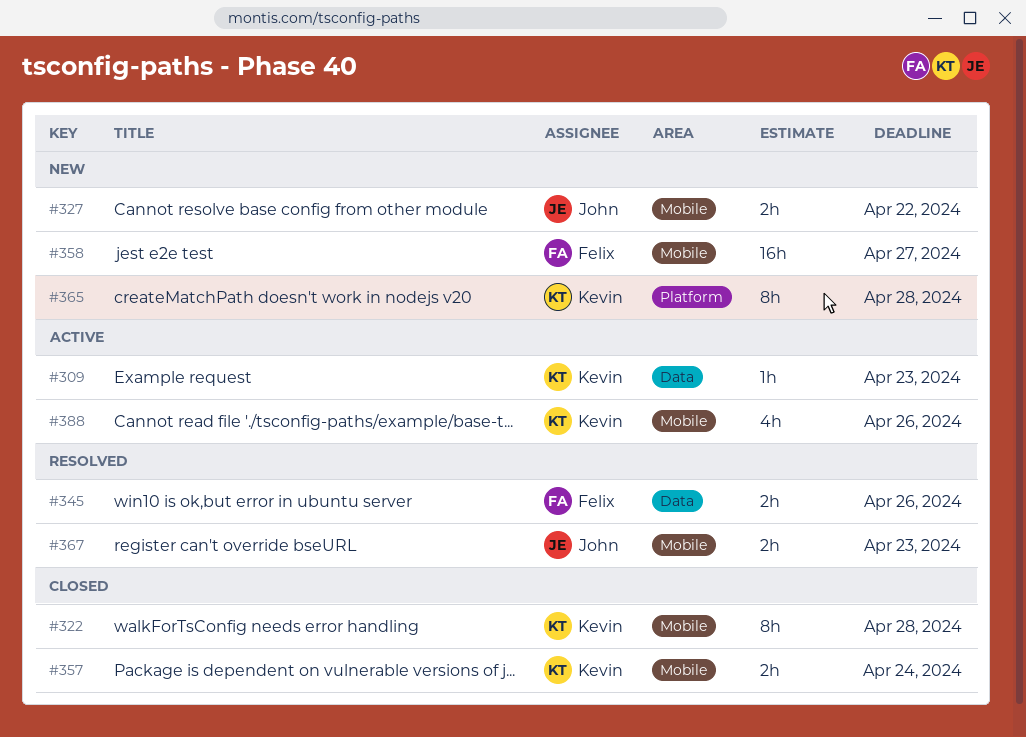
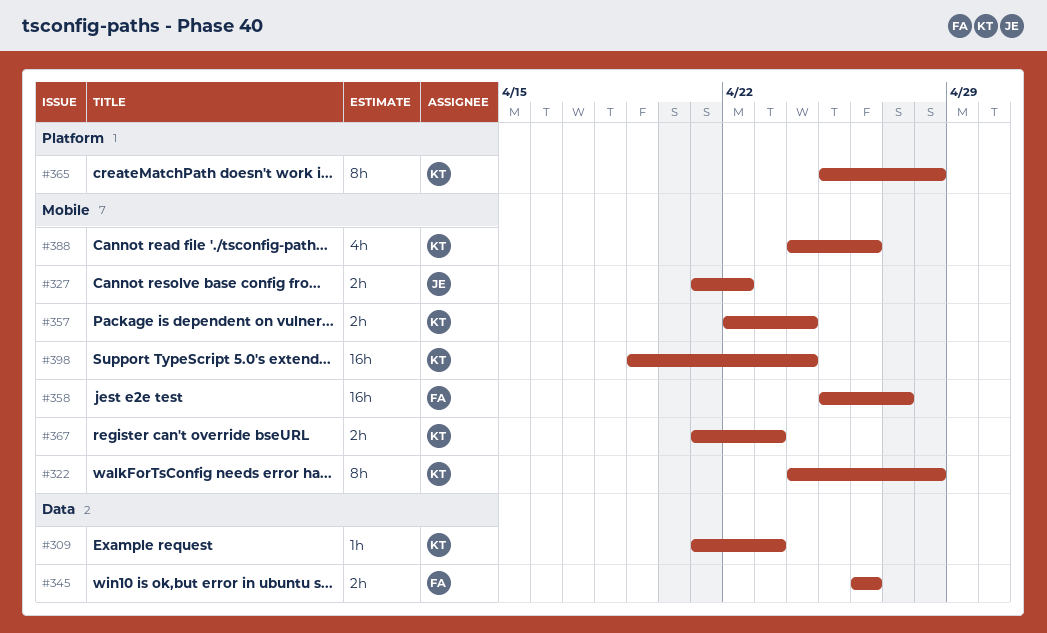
#367, owner: John -> Kevin
#398: none -> present

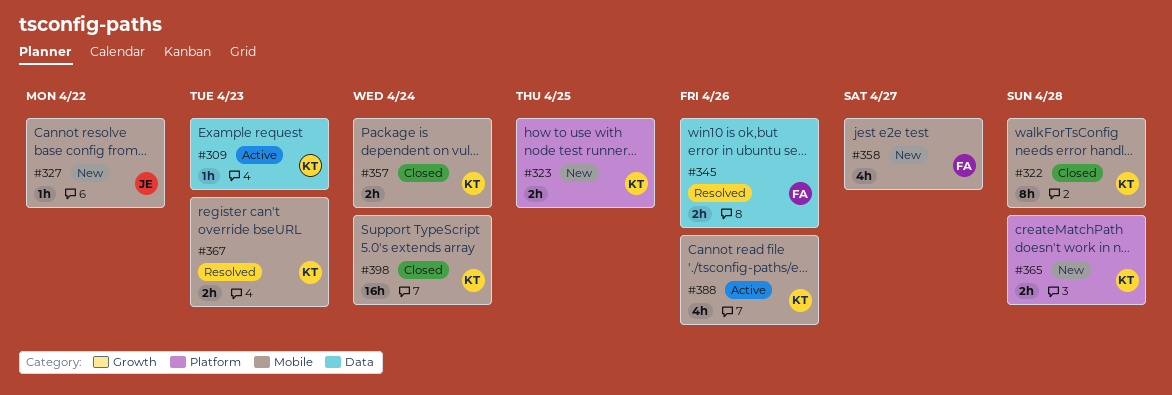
#323: none -> present
#327, estimate: 2h -> 1h
#358, estimate: 16h -> 4h
#365, estimate: 8h -> 2h

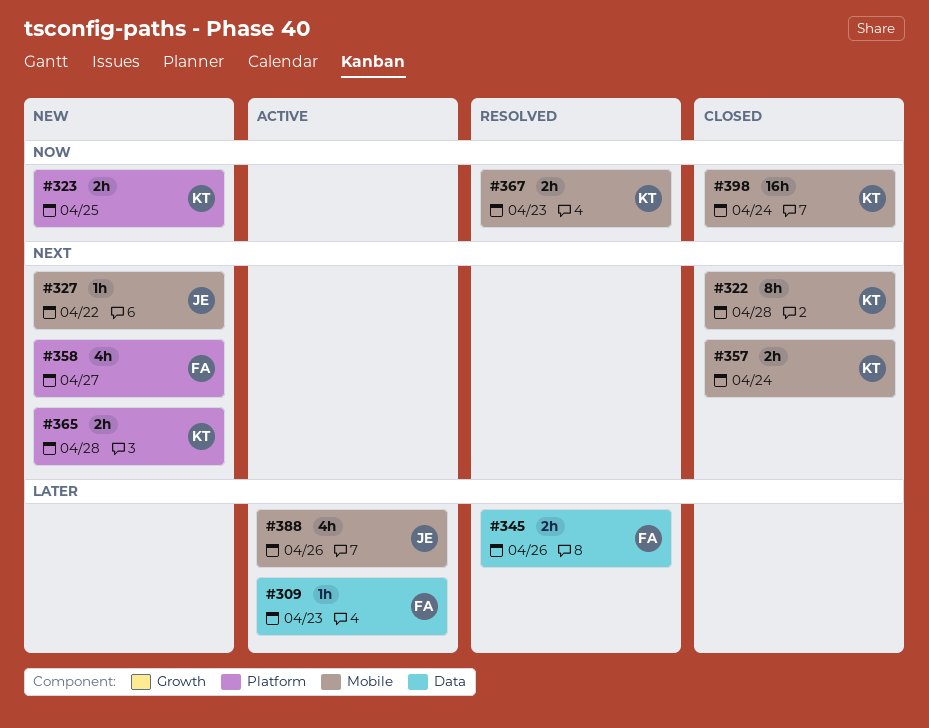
#309, owner: KT -> FA
#358, label: Mobile -> Platform
#388, owner: KT -> JE

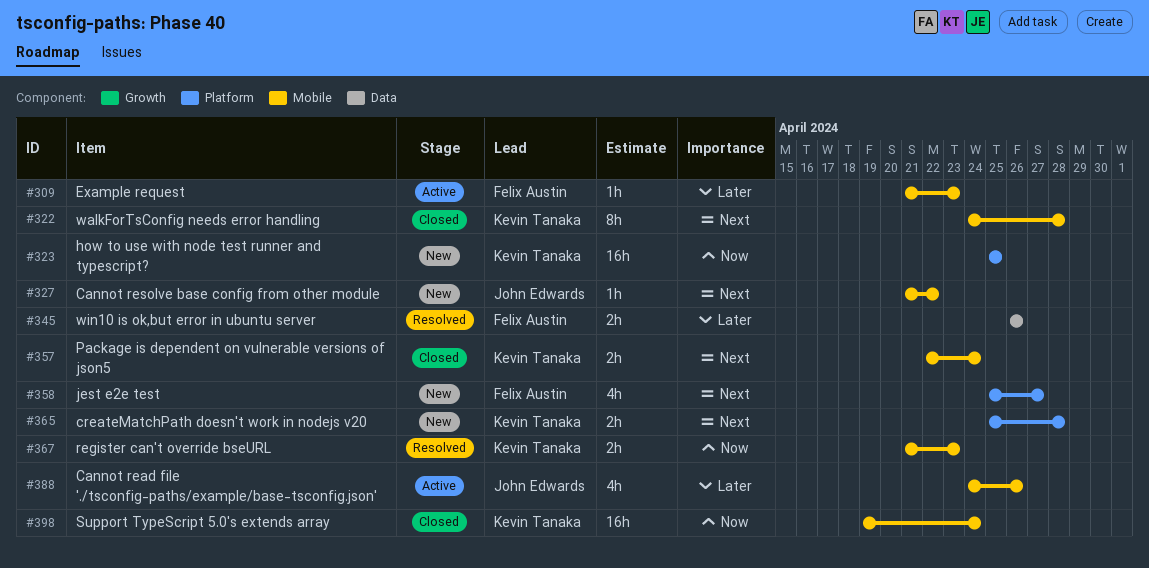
#309, label: Data -> Mobile
#323, estimate: 2h -> 16h

